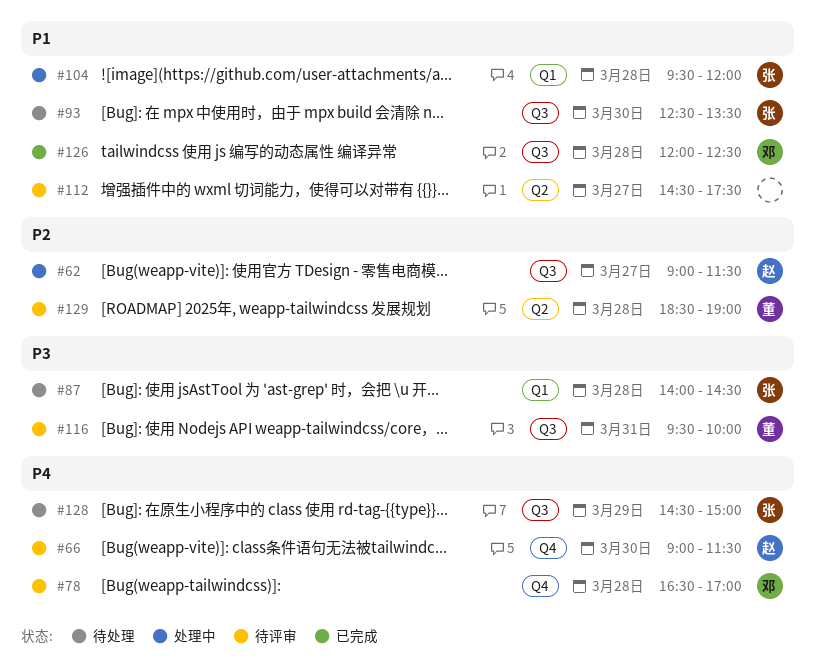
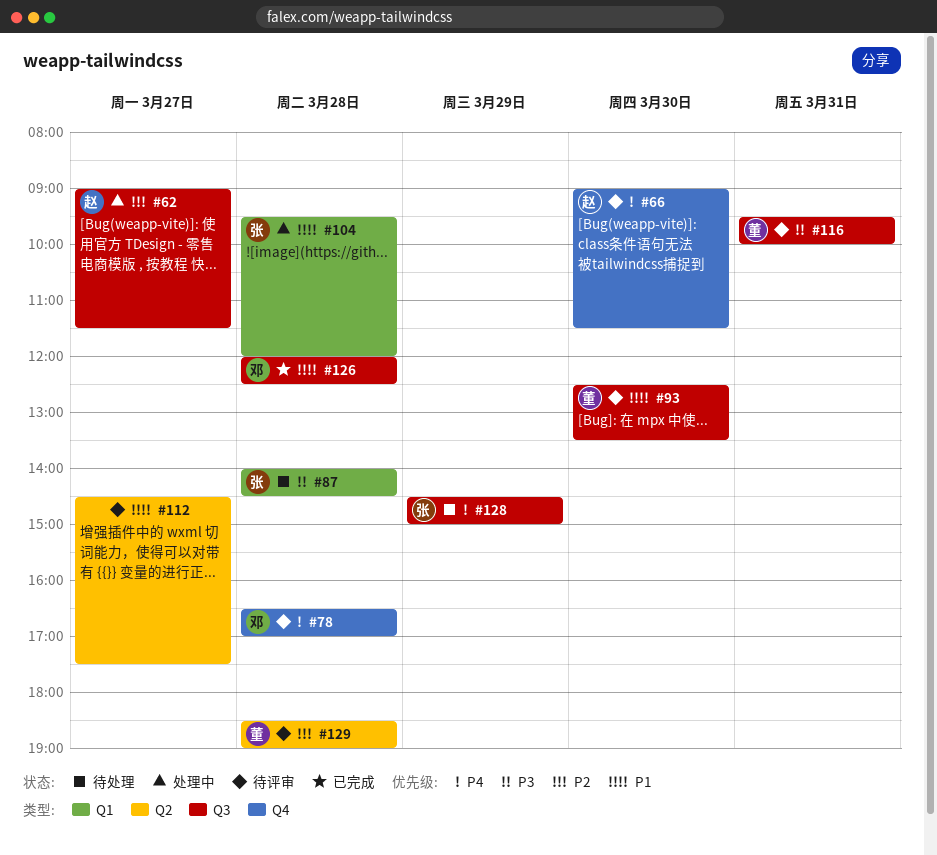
#93, status: 待处理 -> 待评审
#93, owner: 张 -> 董

